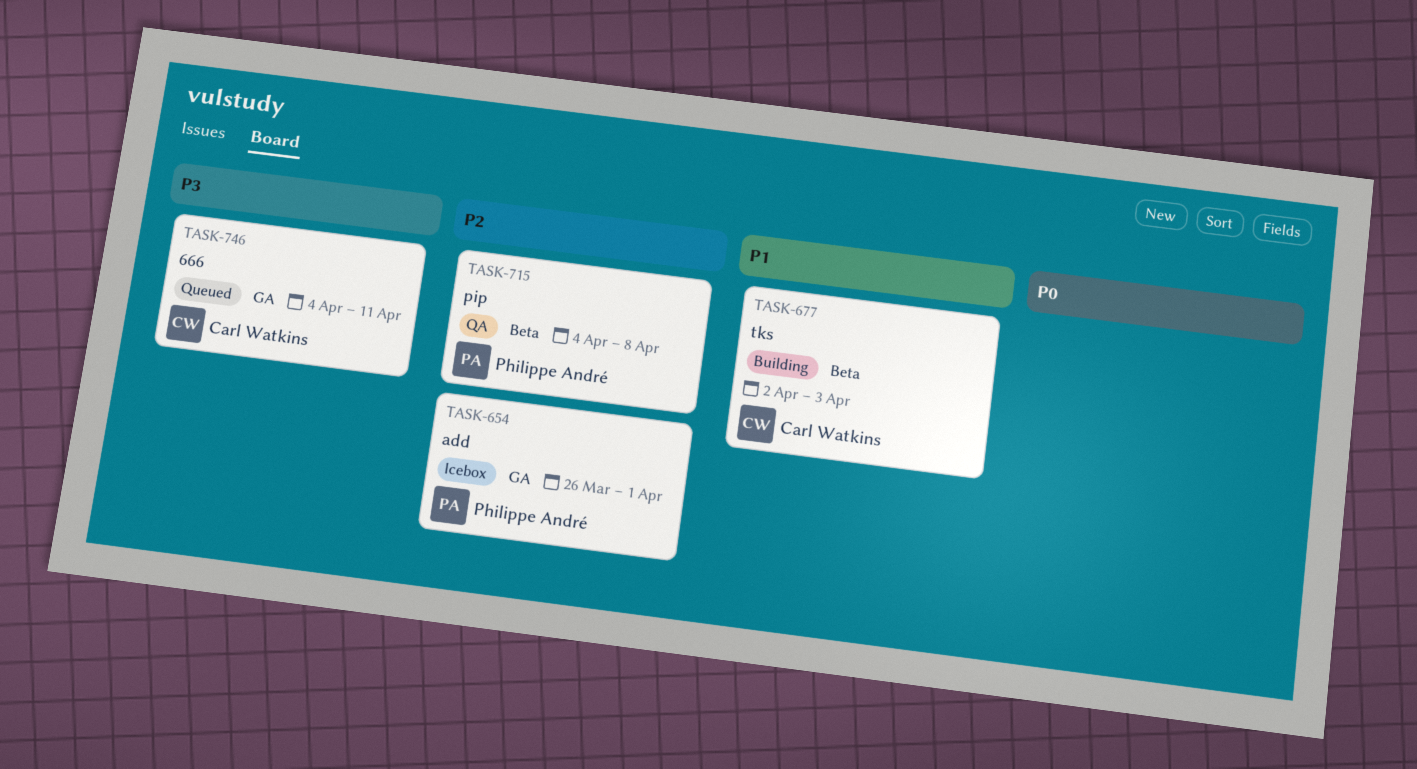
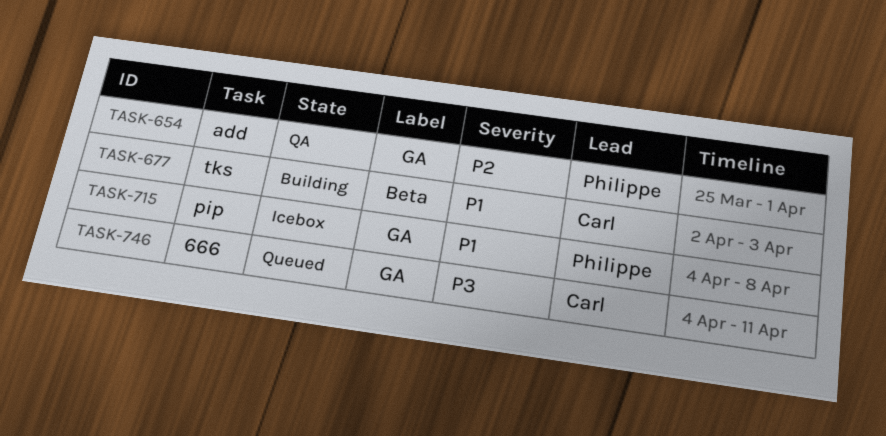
TASK-654, status: Icebox -> QA
TASK-654, start: Mar 26 -> Mar 25
TASK-715, status: QA -> Icebox
TASK-715, priority: P2 -> P1
TASK-715, label: Beta -> GA

